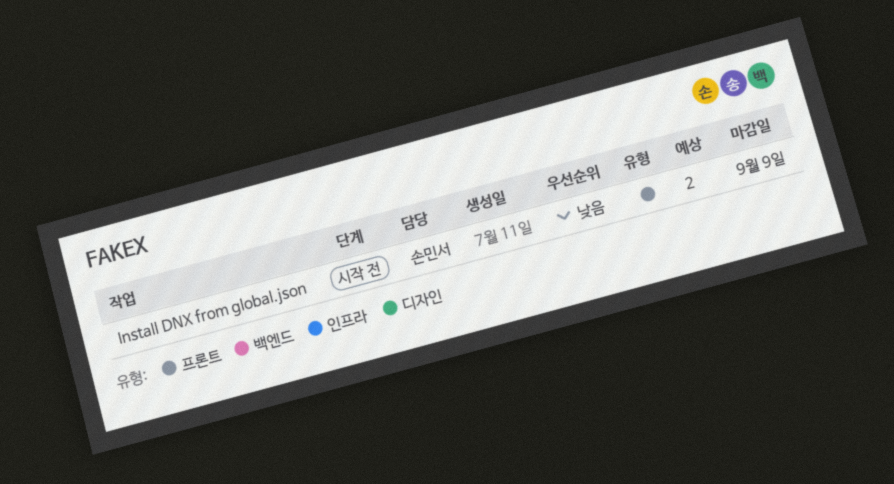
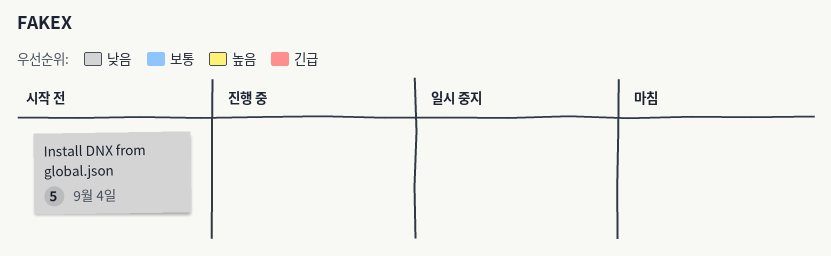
Install DNX from global.json, estimate: 2 -> 5
Install DNX from global.json, due: Sep 9 -> Sep 4

